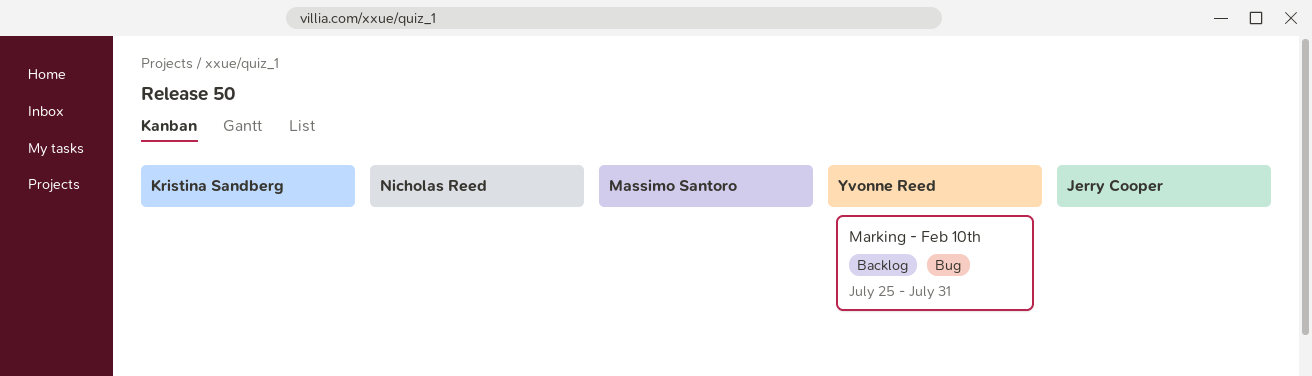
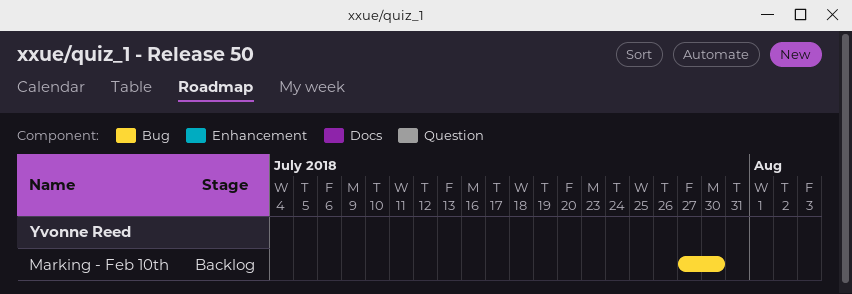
Marking - Feb 10th, start: Jul 25 -> Jul 27
Marking - Feb 10th, due: Jul 31 -> Jul 30

